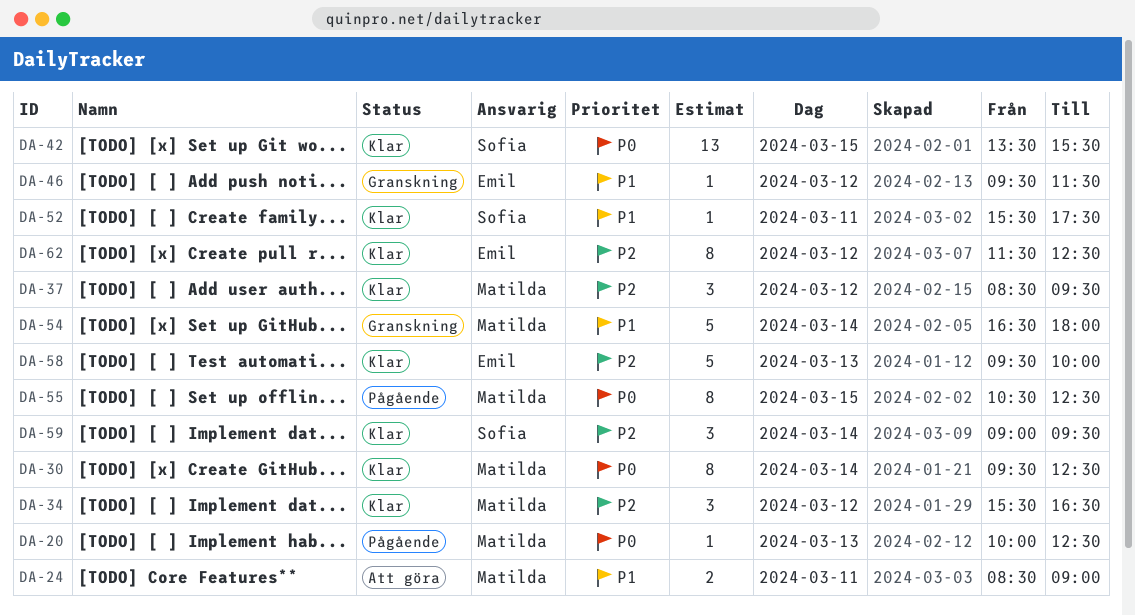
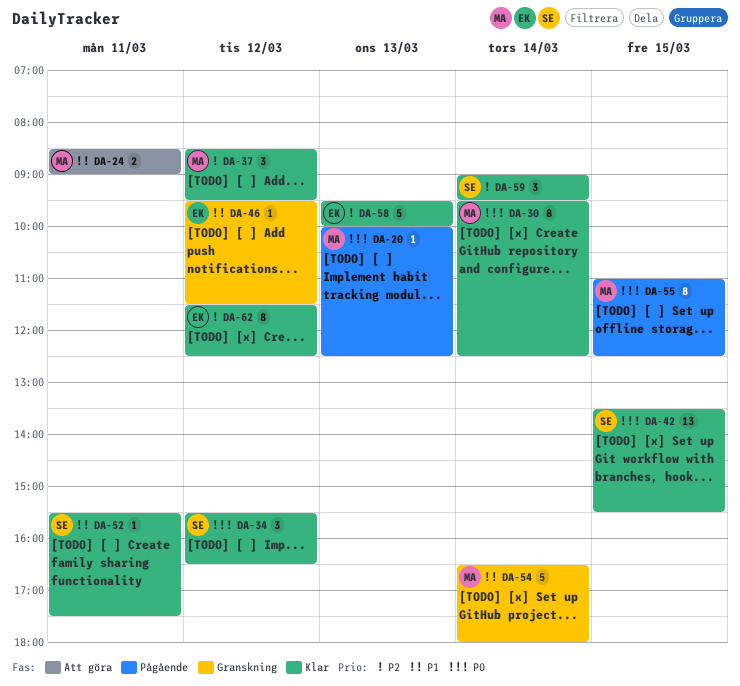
DA-34, owner: Matilda -> Sofia
DA-34, priority: P2 -> P0
DA-55, begins: 10:30 -> 11:00

